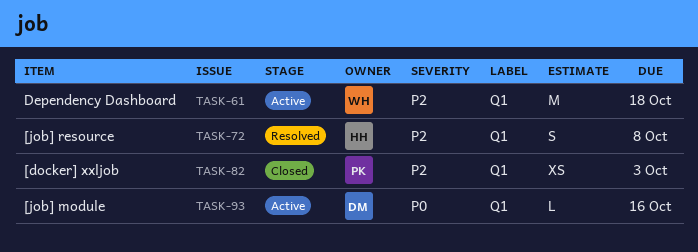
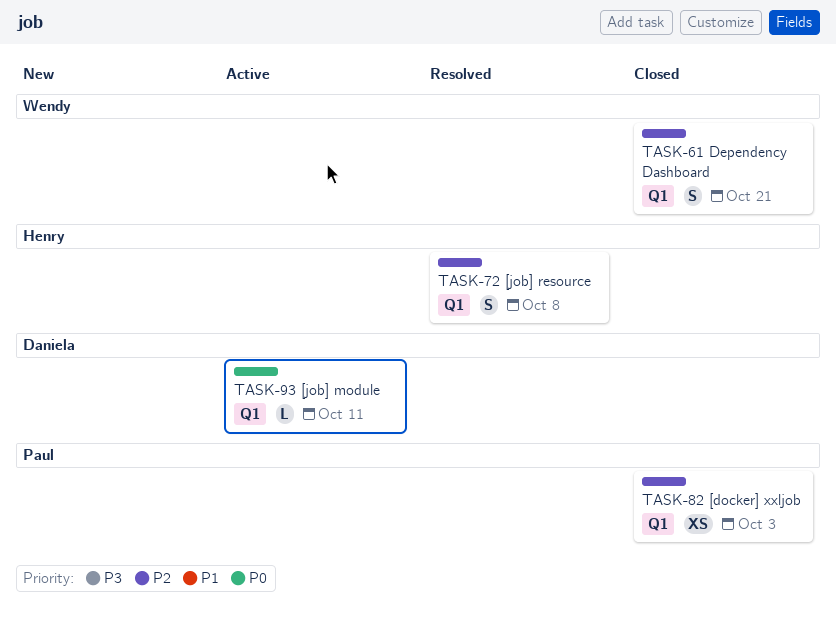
TASK-61, status: Active -> Closed
TASK-61, estimate: M -> S
TASK-61, due: Oct 18 -> Oct 21
TASK-93, due: Oct 16 -> Oct 11

